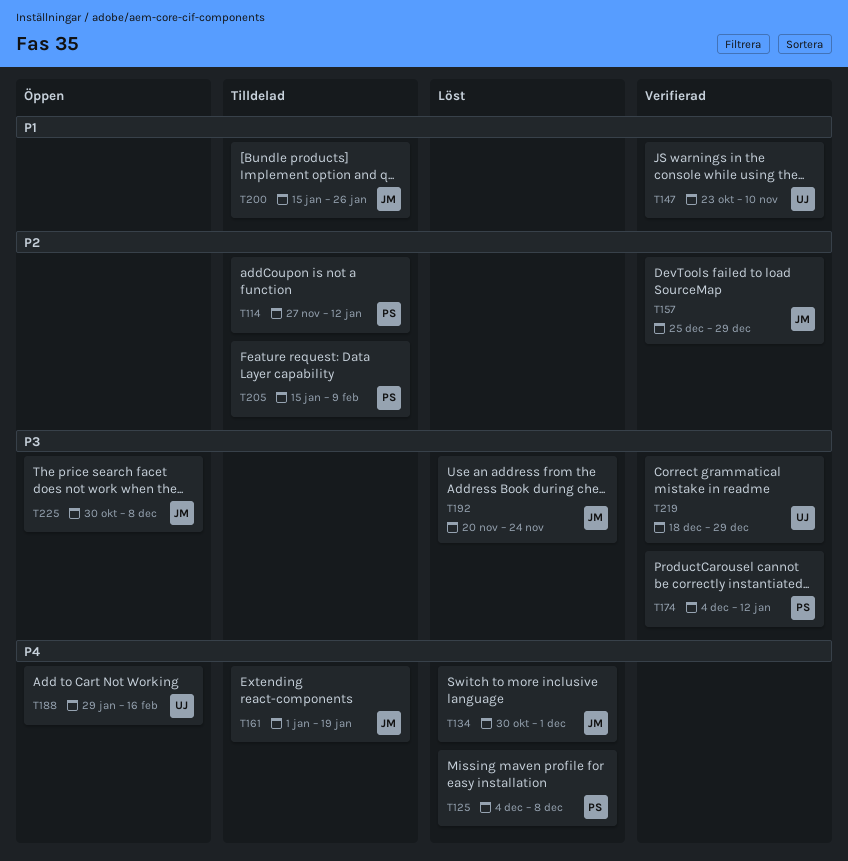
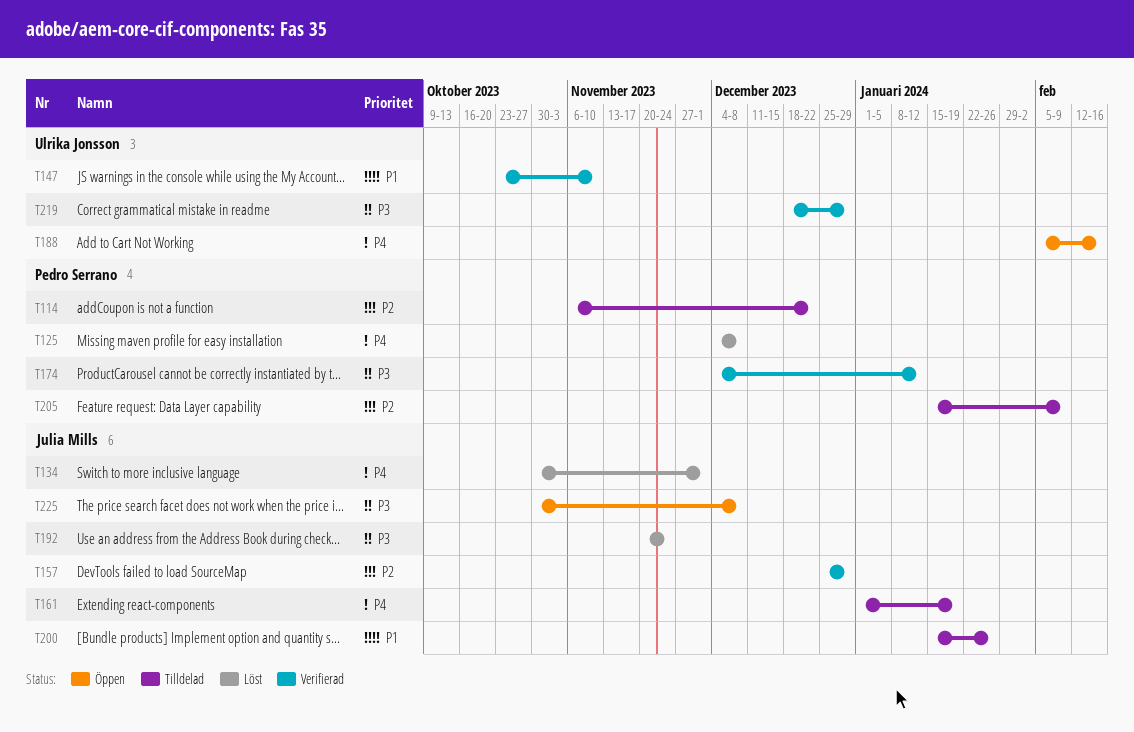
T114, start: Nov 27 -> Nov 6
T114, due: Jan 12 -> Dec 22
T188, start: Jan 29 -> Feb 5

